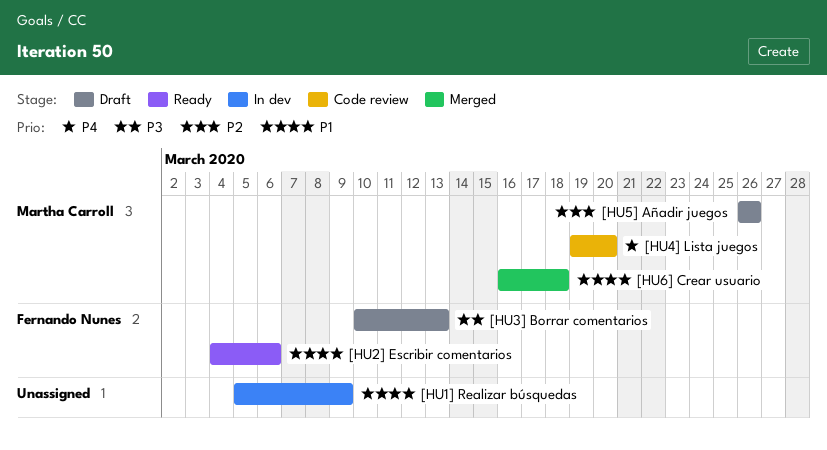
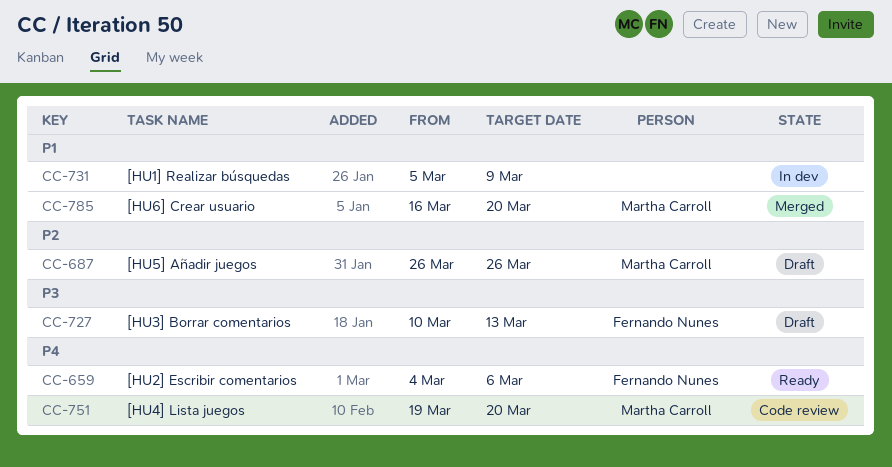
[HU2] Escribir comentarios, priority: P1 -> P4
[HU6] Crear usuario, due: Mar 18 -> Mar 20

